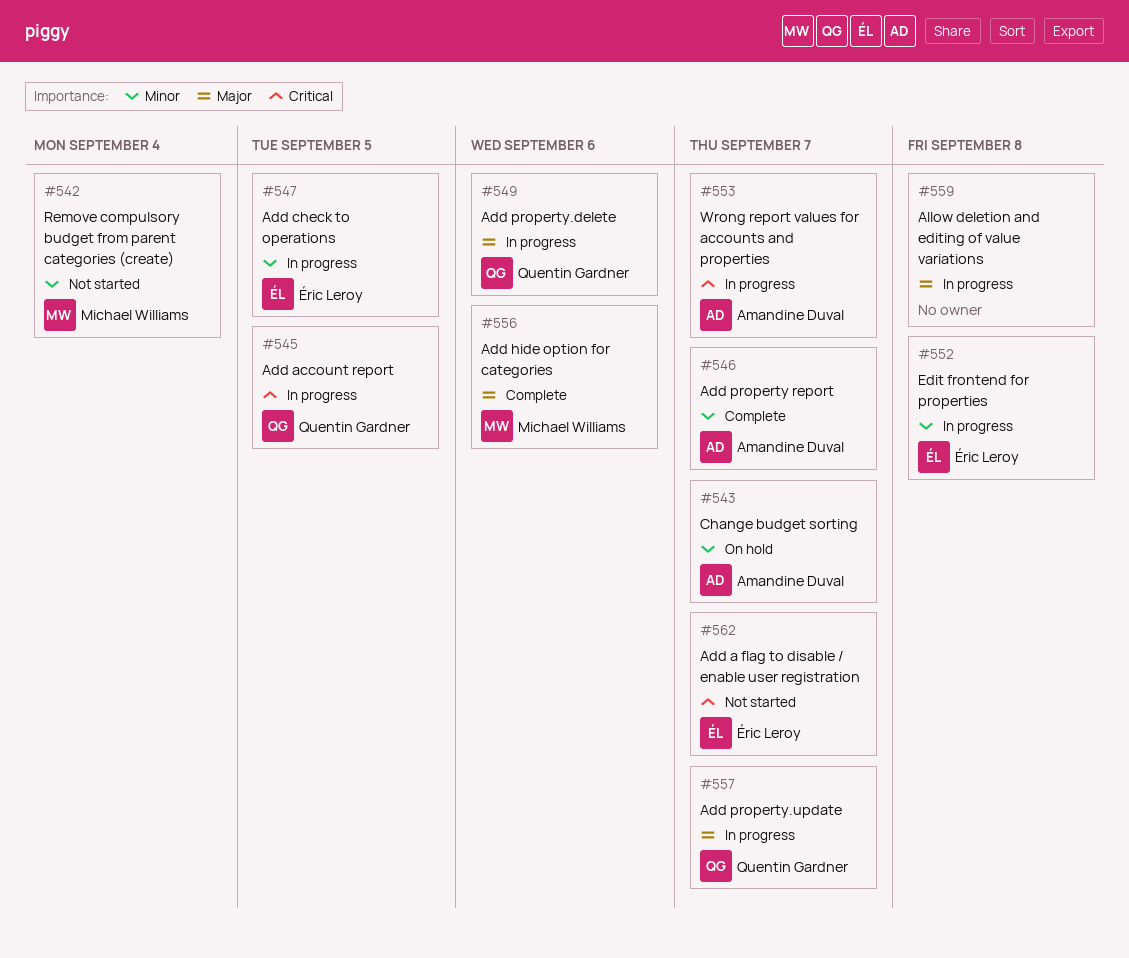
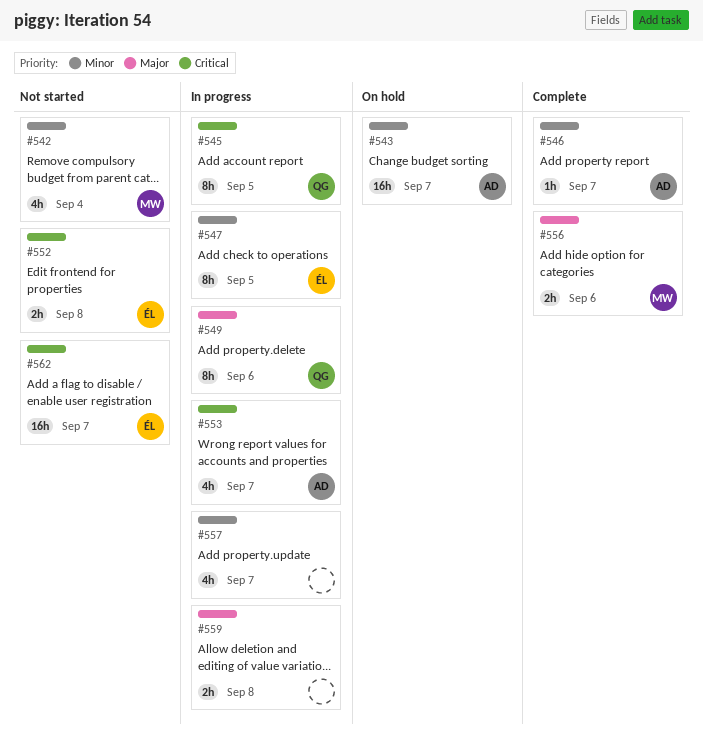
#552, status: In progress -> Not started
#552, priority: Minor -> Critical
#557, owner: Quentin Gardner -> none
#557, priority: Major -> Minor

